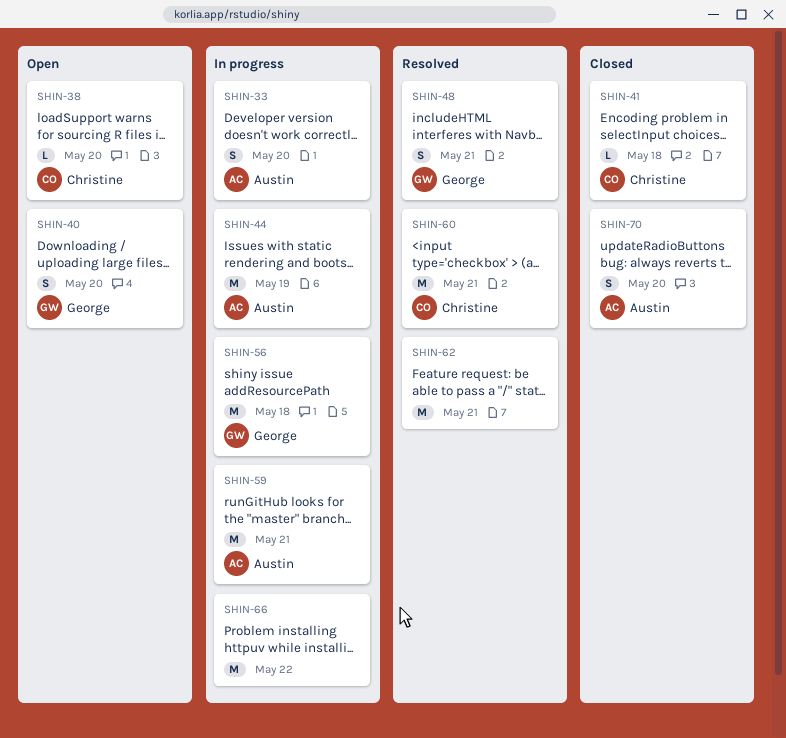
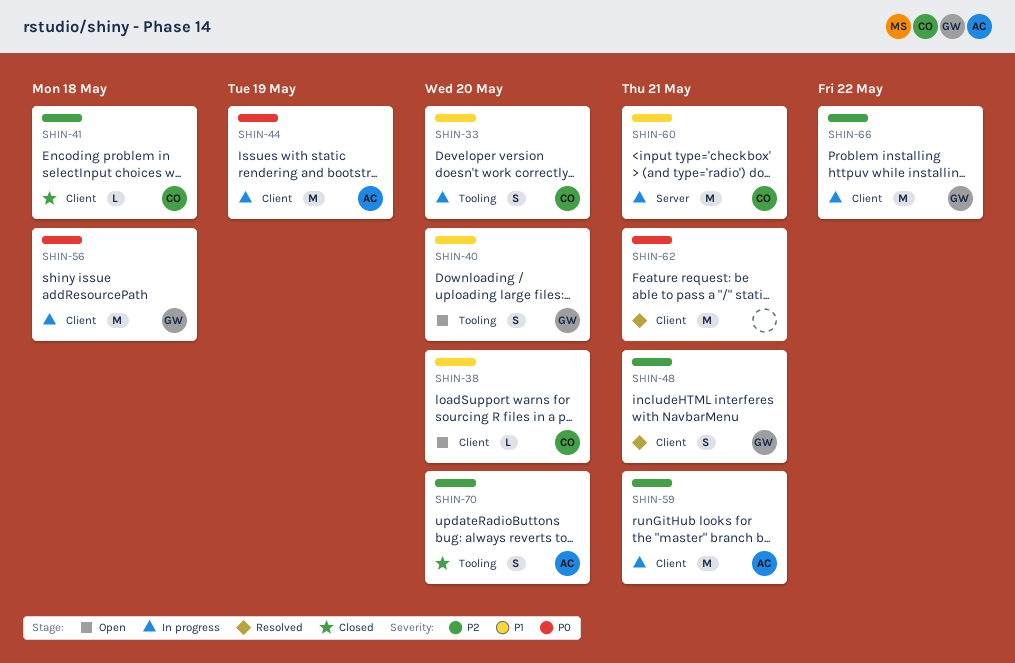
SHIN-33, owner: Austin -> Christine
SHIN-60, status: Resolved -> In progress
SHIN-66, owner: none -> George

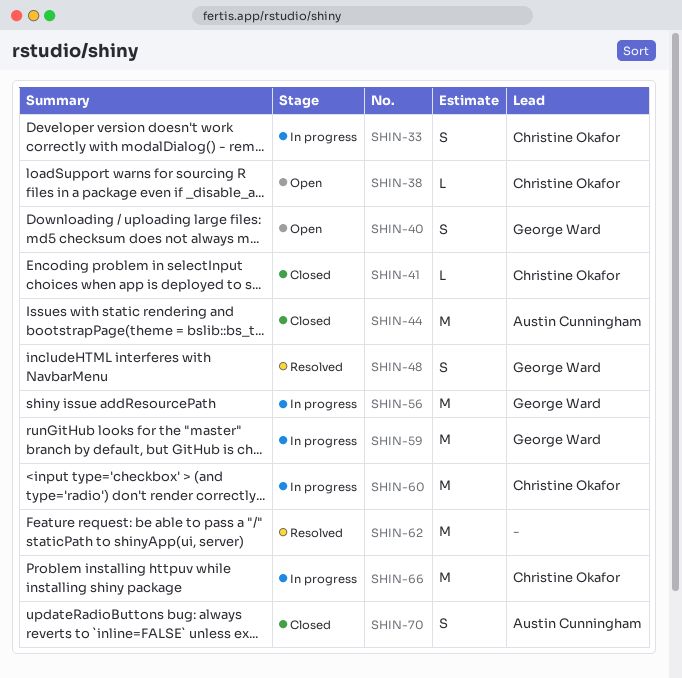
SHIN-44, status: In progress -> Closed
SHIN-59, owner: Austin Cunningham -> George Ward
SHIN-66, owner: George Ward -> Christine Okafor

